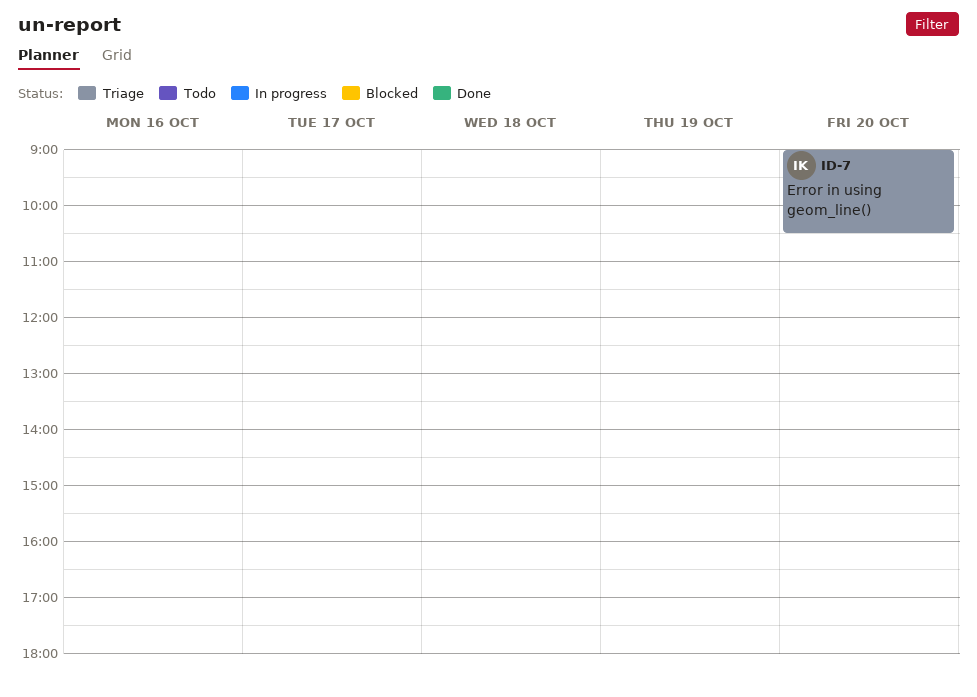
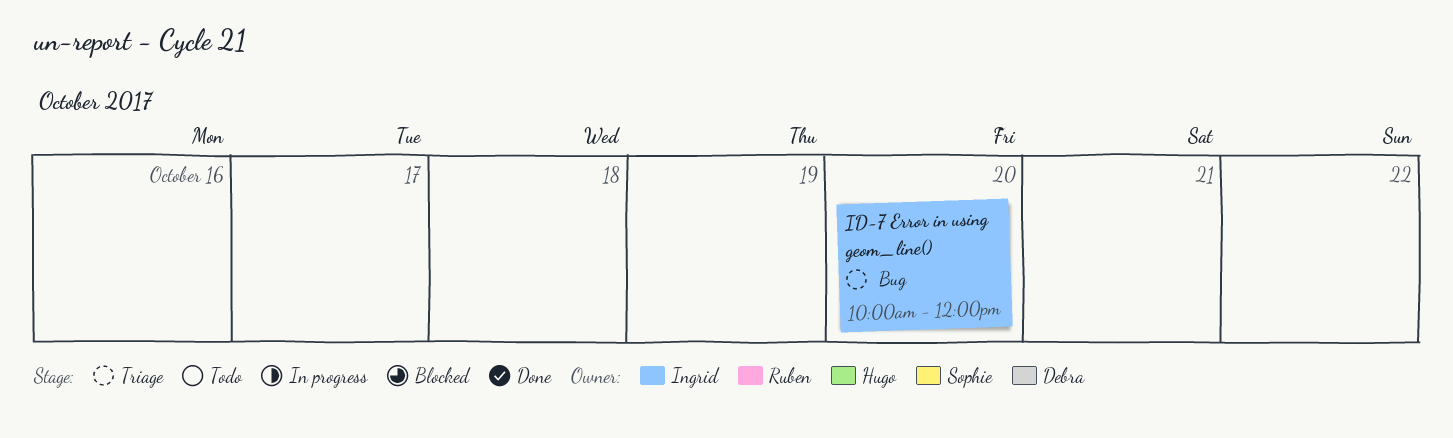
ID-7, begins: 09:00 -> 10:00
ID-7, ends: 10:30 -> 12:00

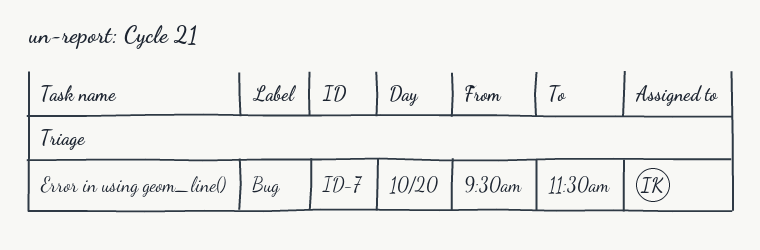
ID-7, begins: 10:00 -> 09:30
ID-7, ends: 12:00 -> 11:30

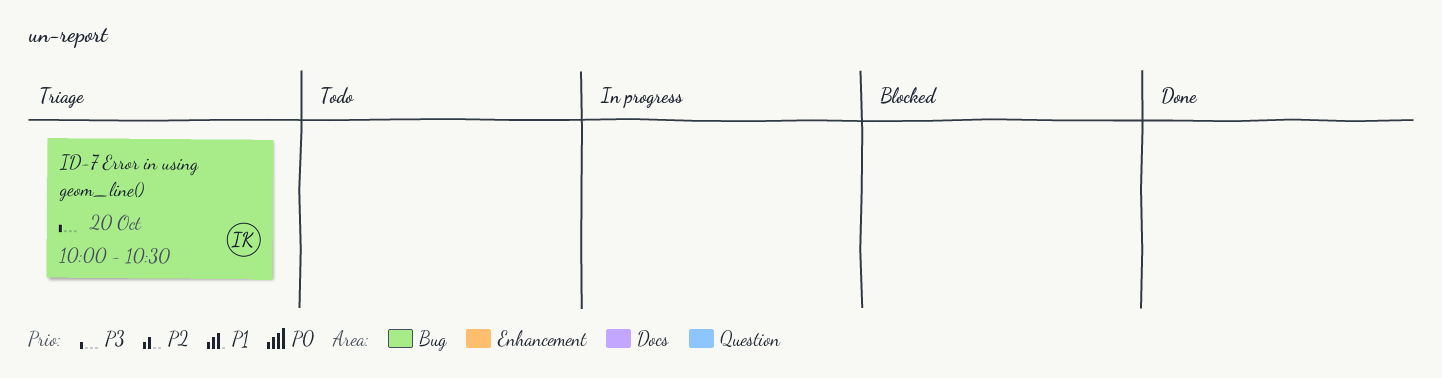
ID-7, begins: 09:30 -> 10:00
ID-7, ends: 11:30 -> 10:30

